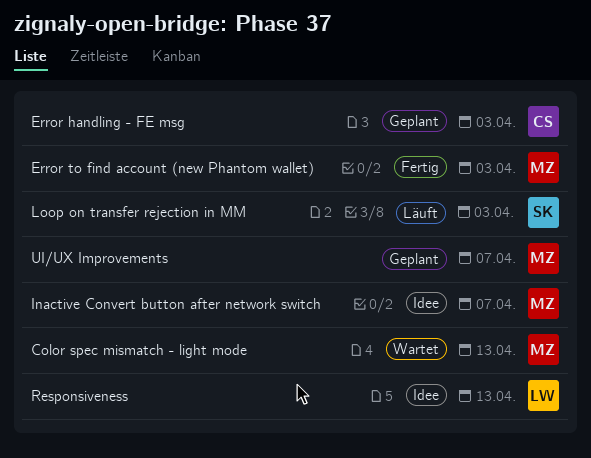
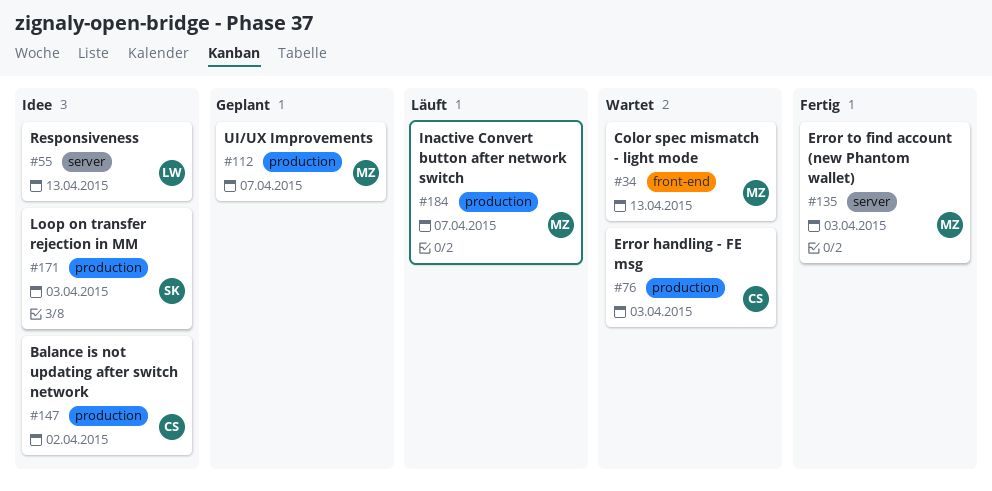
Balance is not updating after switch network: none -> present
Error handling - FE msg, status: Geplant -> Wartet
Inactive Convert button after network switch, status: Idee -> Läuft
Loop on transfer rejection in MM, status: Läuft -> Idee

